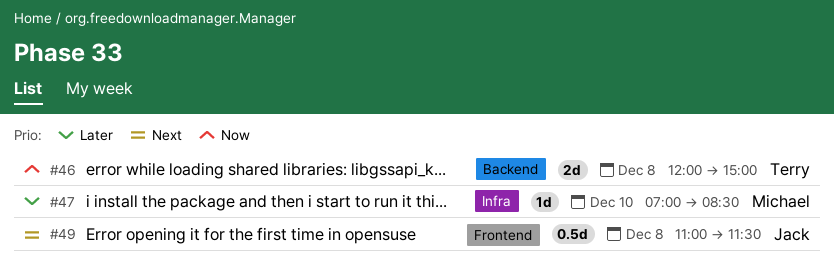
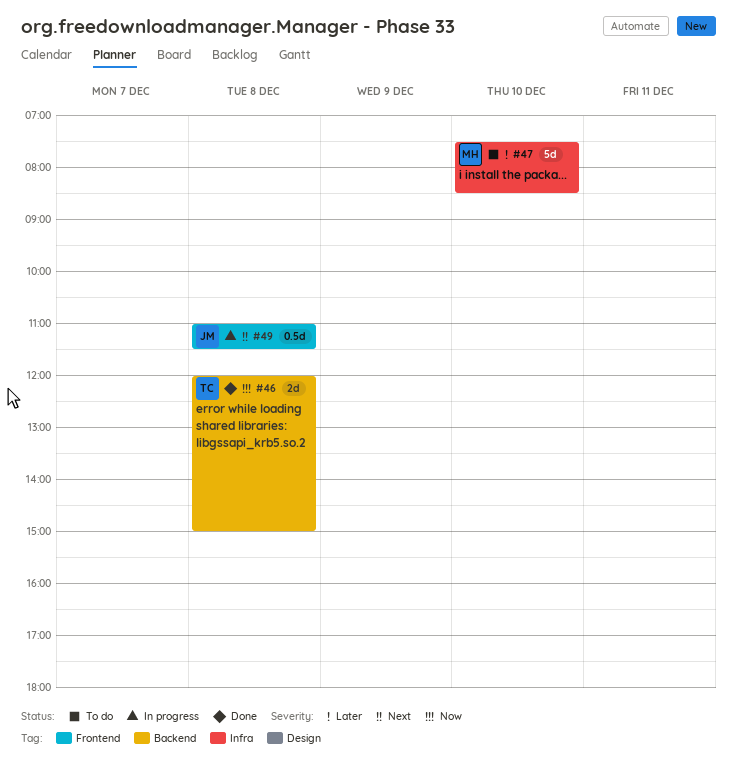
#47, estimate: 1d -> 5d
#47, begins: 07:00 -> 07:30

